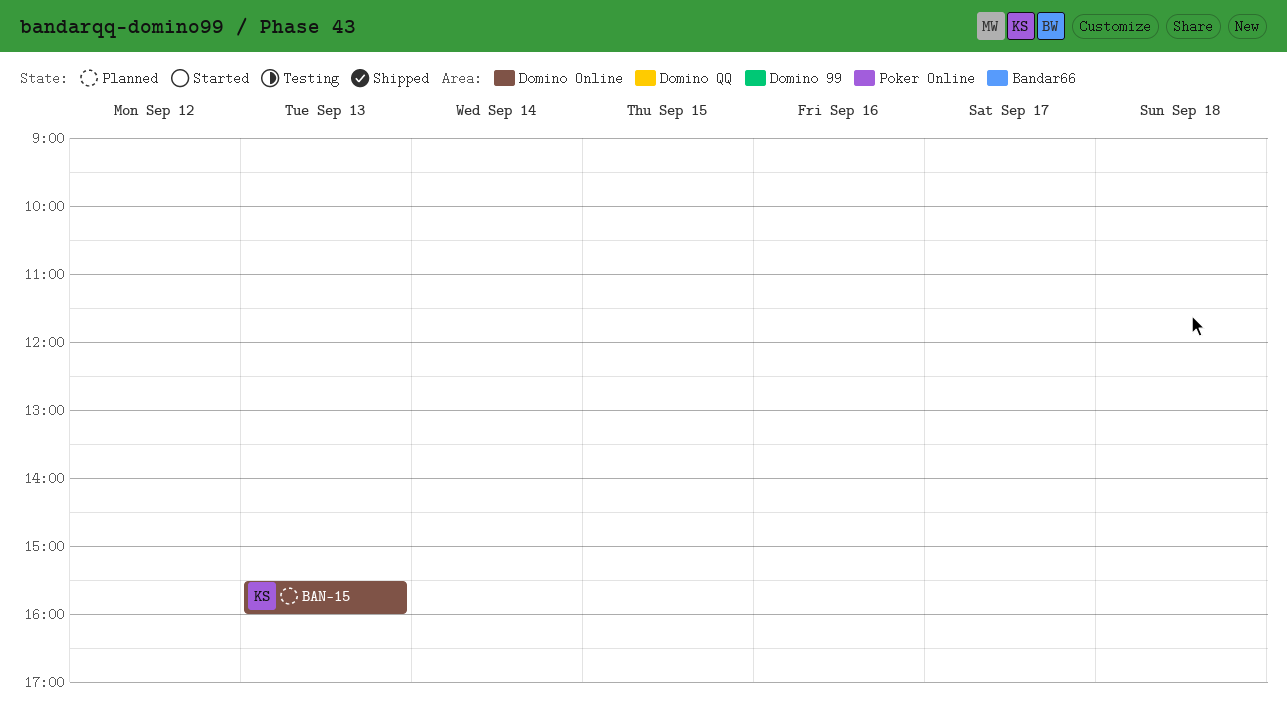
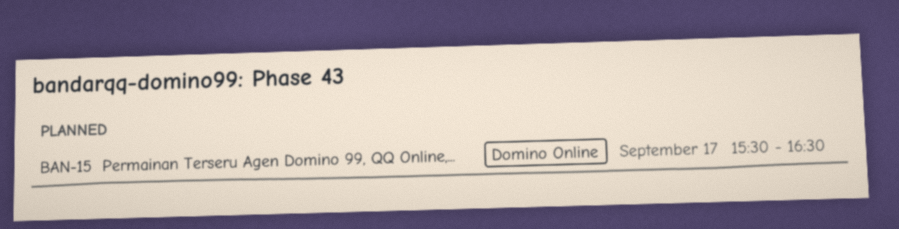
BAN-15, day: Sep 13 -> Sep 17
BAN-15, ends: 16:00 -> 16:30

